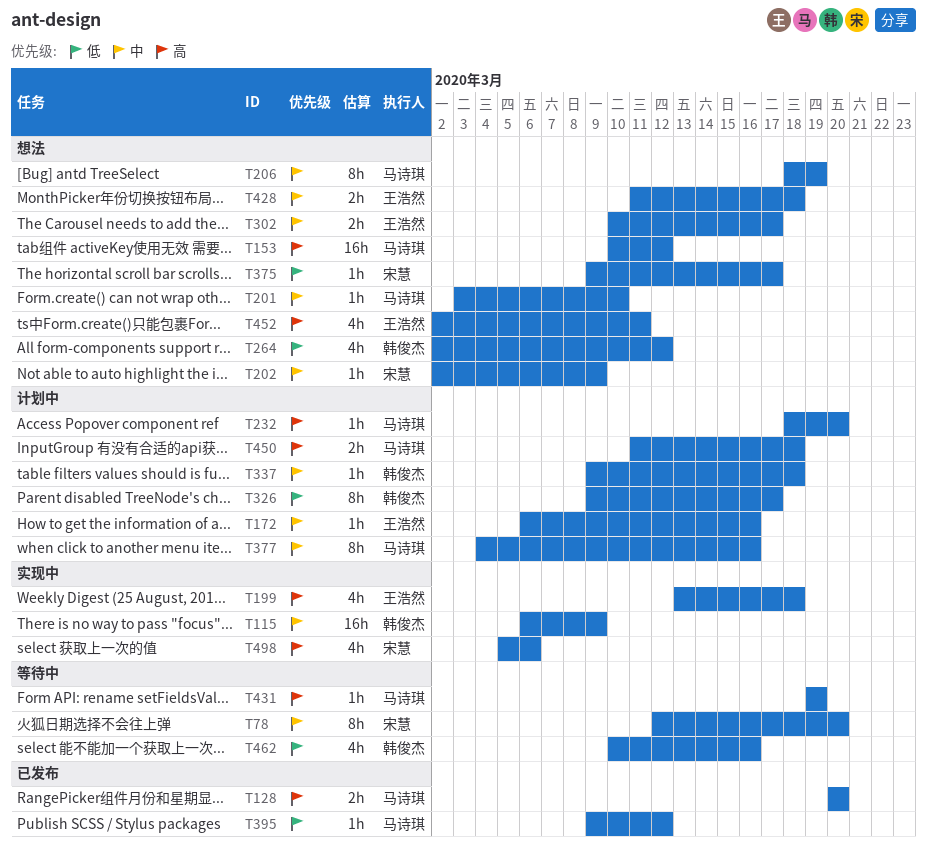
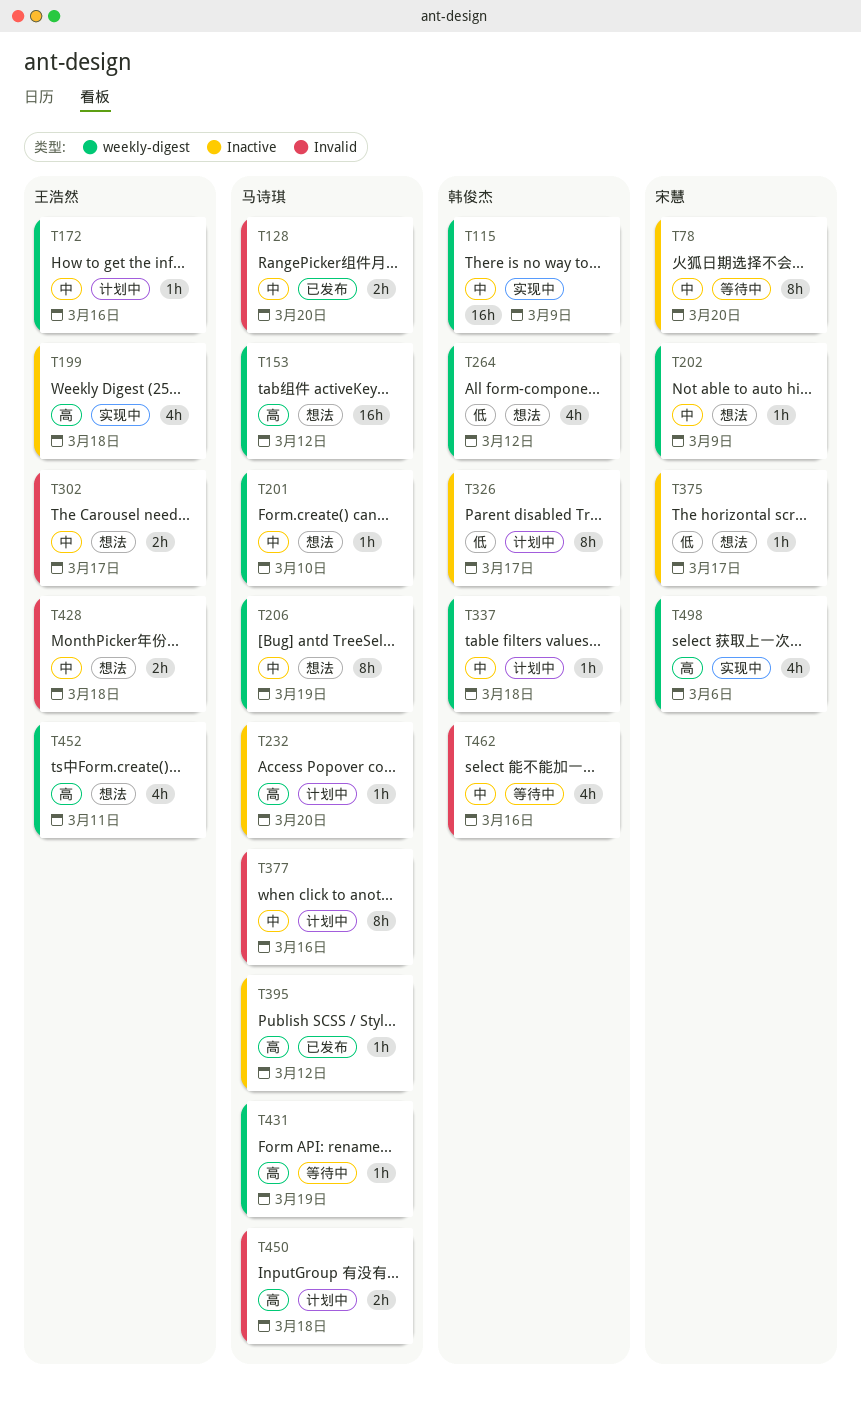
T128, priority: 高 -> 中
T395, priority: 低 -> 高
T462, priority: 低 -> 中

